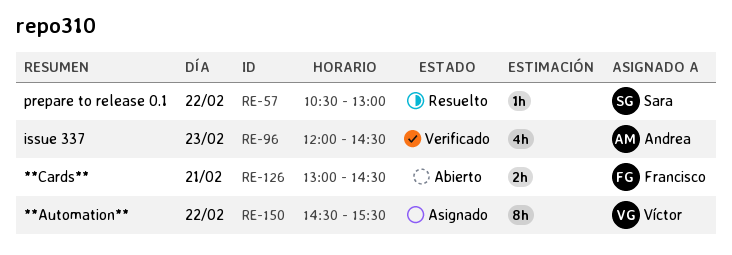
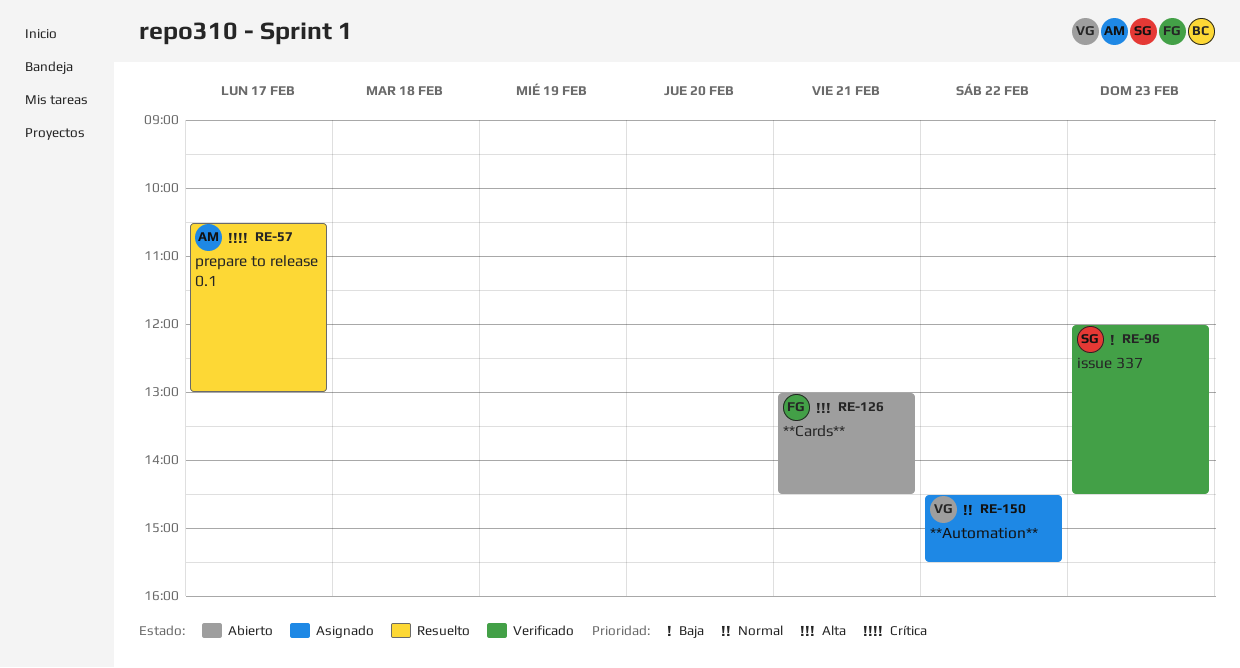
RE-57, owner: Sara -> Andrea
RE-57, day: Feb 22 -> Feb 17
RE-96, owner: Andrea -> Sara

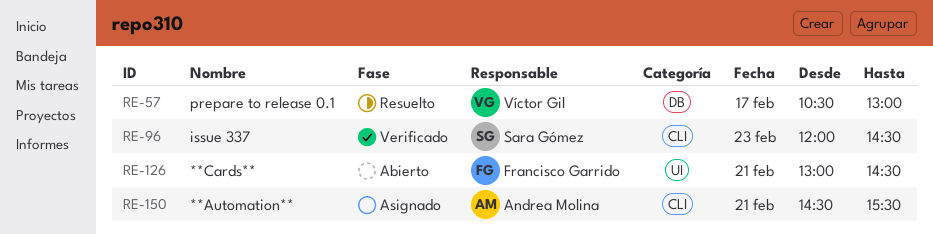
RE-57, owner: Andrea Molina -> Víctor Gil
RE-150, owner: Víctor Gil -> Andrea Molina
RE-150, day: Feb 22 -> Feb 21

